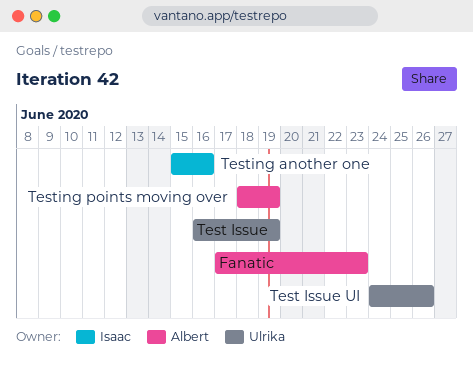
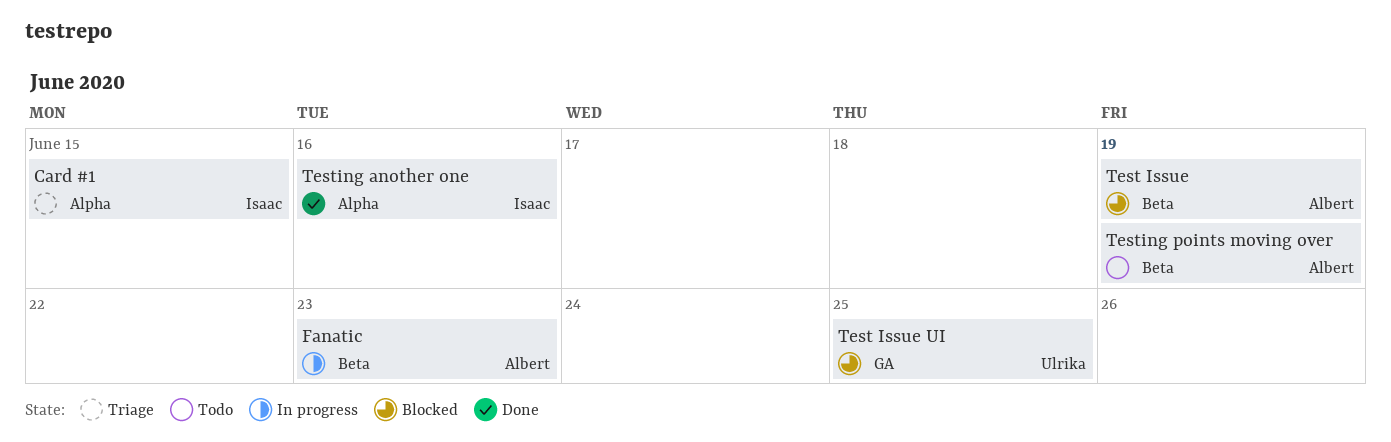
Card #1: none -> present
Test Issue, owner: Ulrika -> Albert
Test Issue UI, due: Jun 26 -> Jun 25

